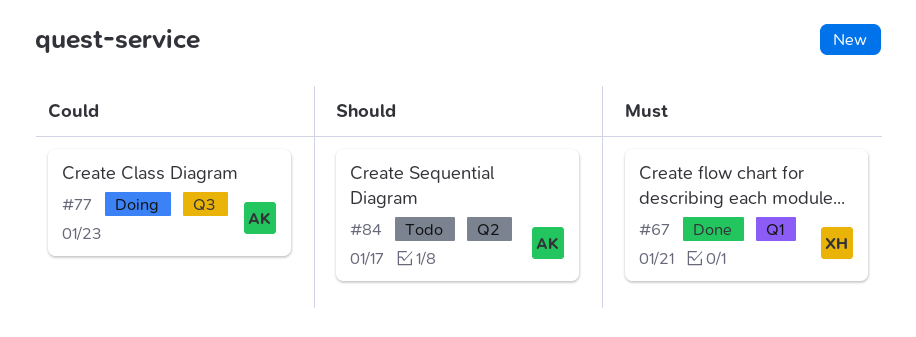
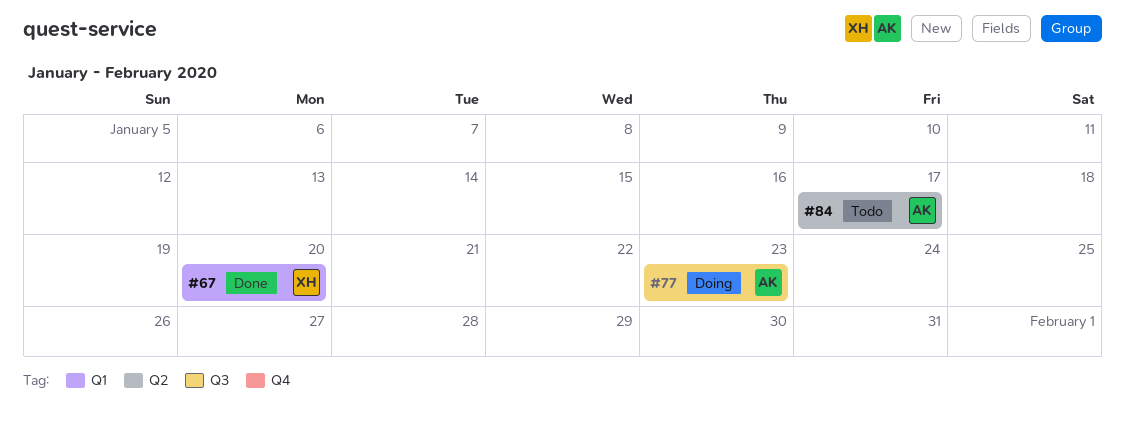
#67, due: Jan 21 -> Jan 20

